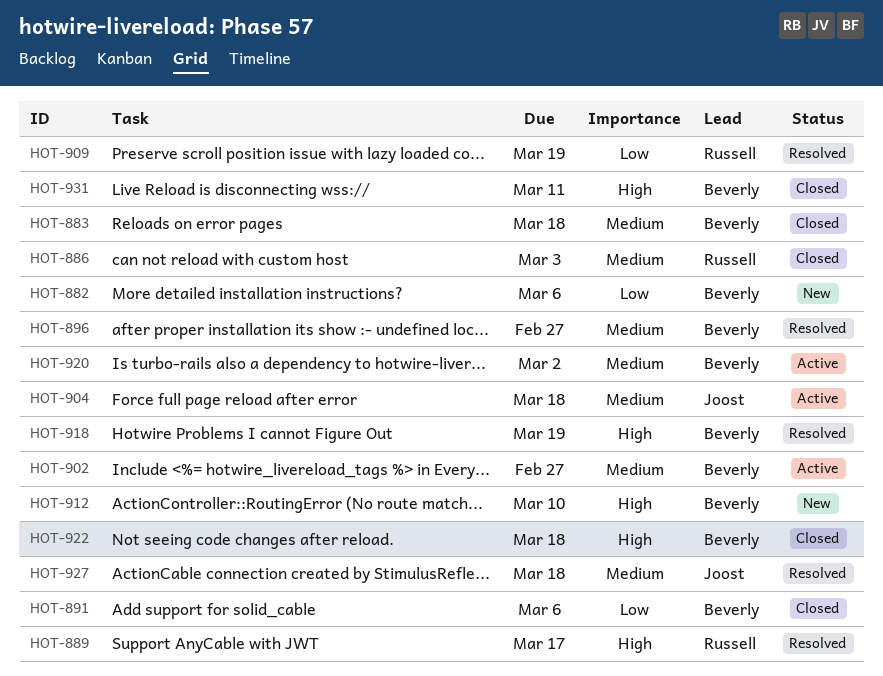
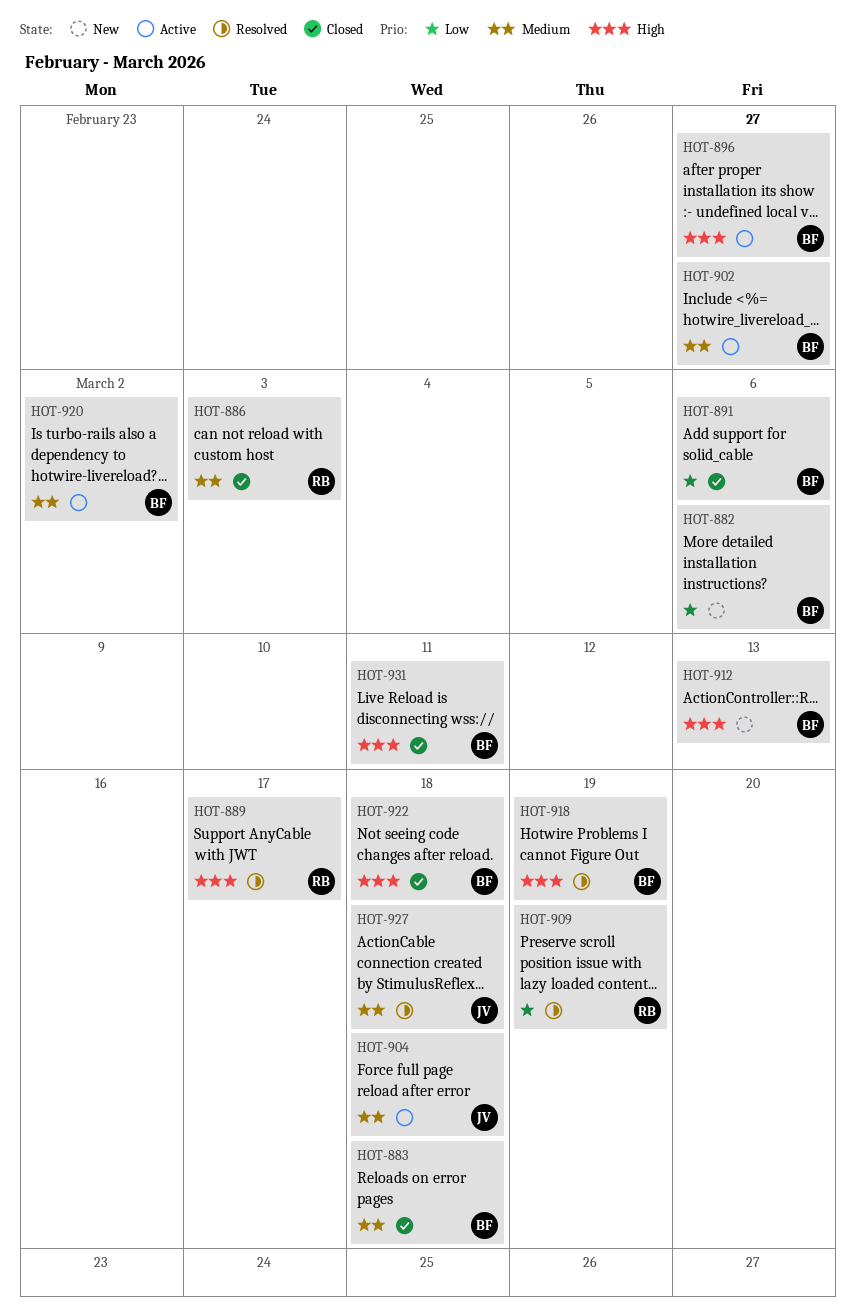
HOT-896, status: Resolved -> Active
HOT-896, priority: Medium -> High
HOT-912, due: Mar 10 -> Mar 13

